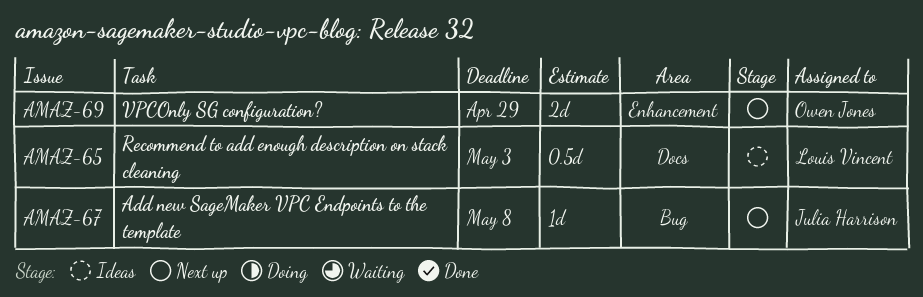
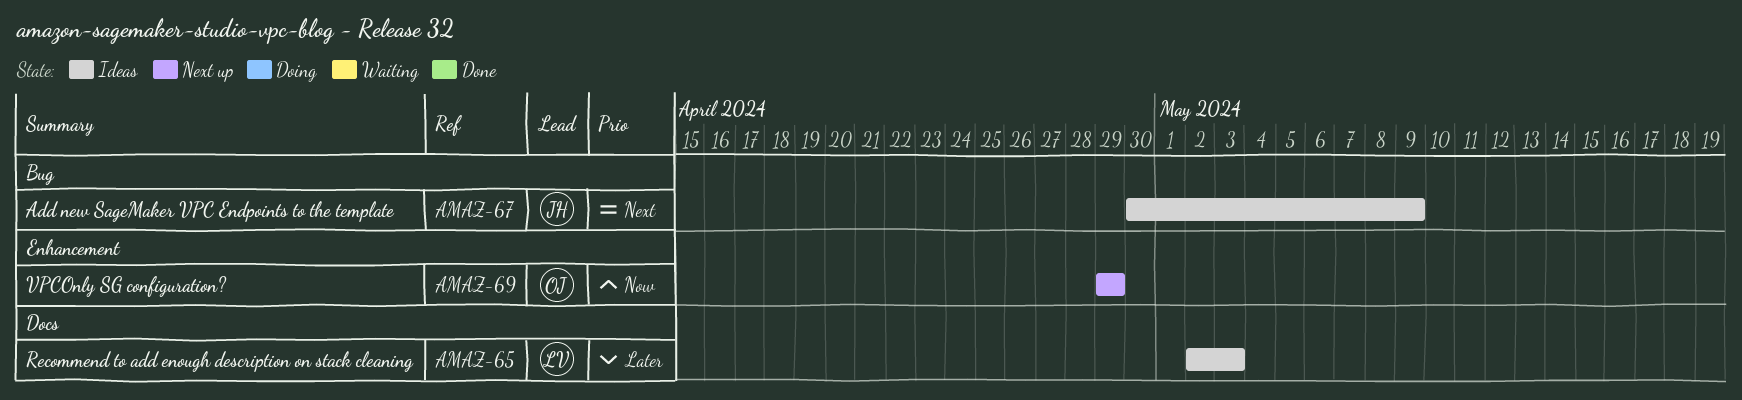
AMAZ-67, status: Next up -> Ideas
AMAZ-67, due: May 8 -> May 9

